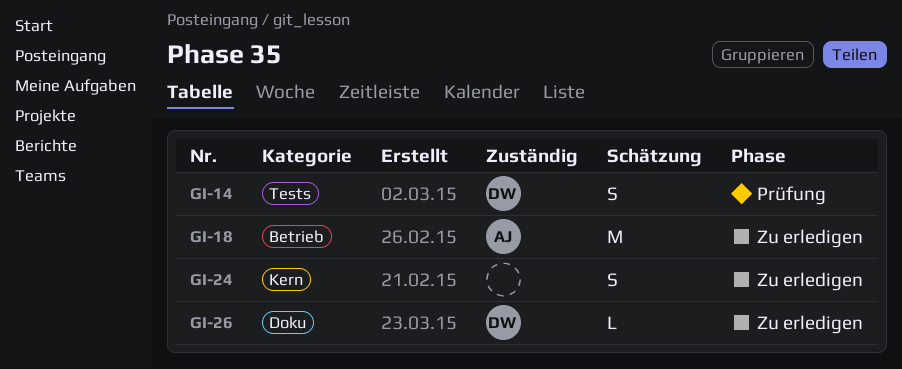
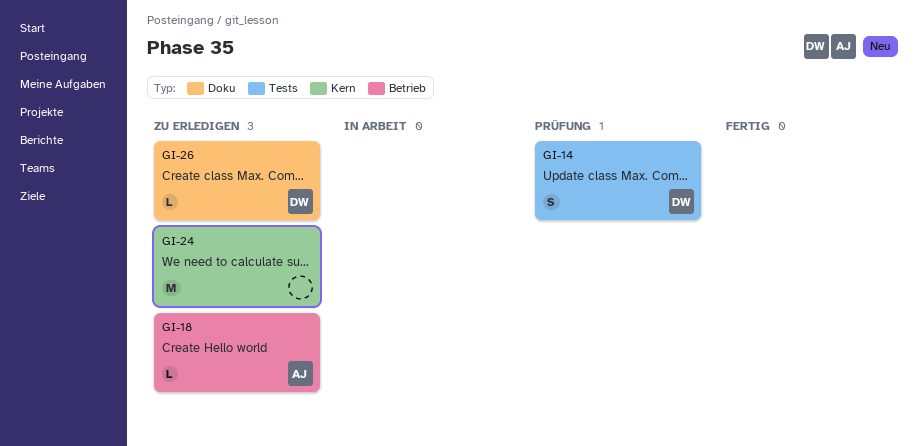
GI-18, estimate: M -> L
GI-24, estimate: S -> M

